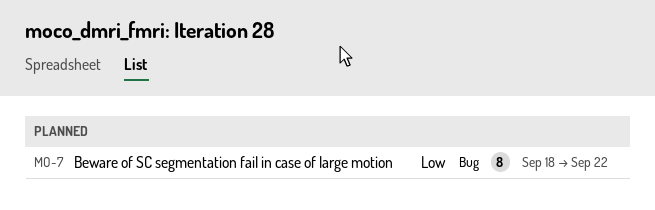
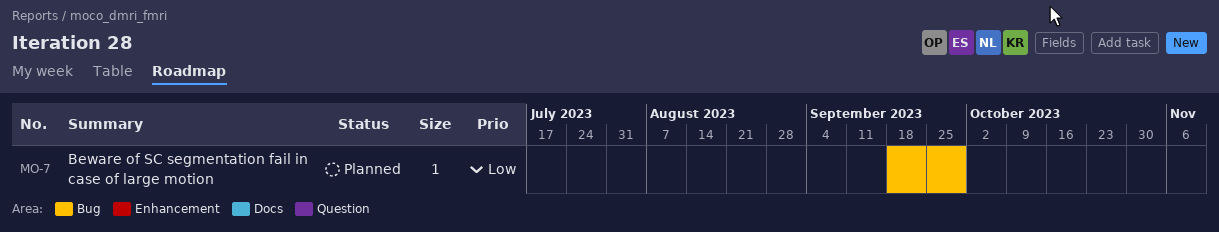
MO-7, estimate: 8 -> 1
MO-7, due: Sep 22 -> Sep 29

